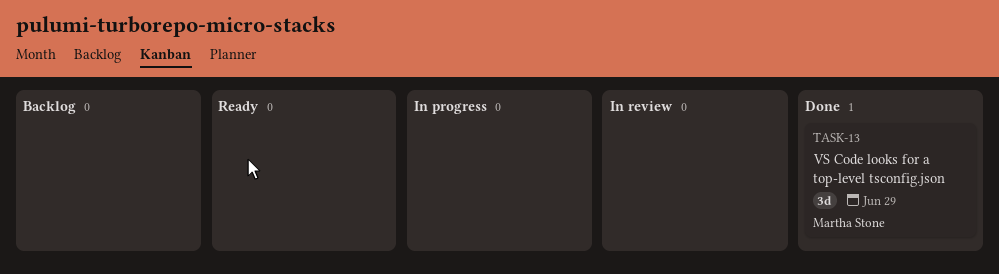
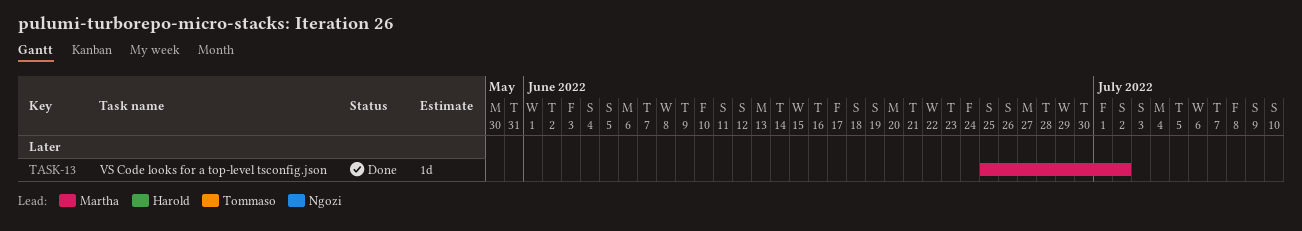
TASK-13, estimate: 3d -> 1d
TASK-13, due: Jun 29 -> Jul 2

